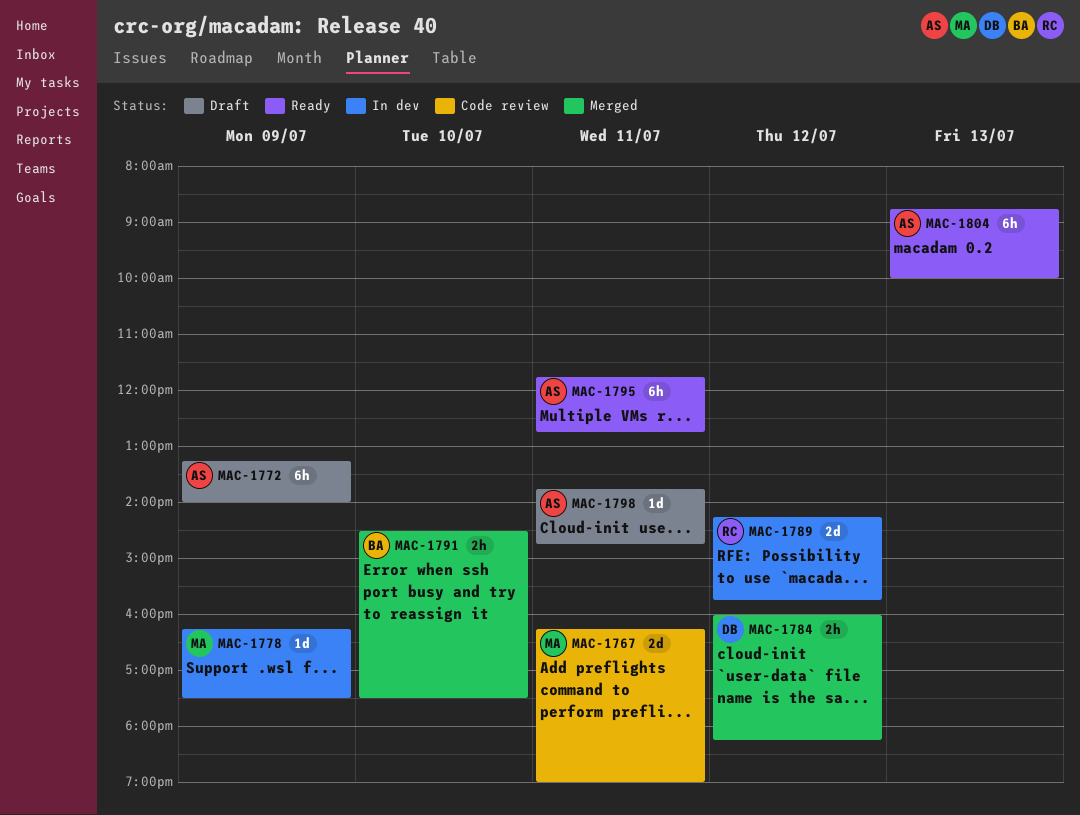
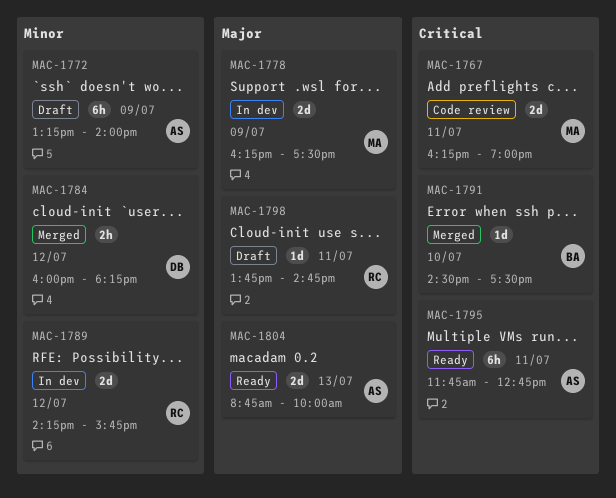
MAC-1778, estimate: 1d -> 2d
MAC-1791, estimate: 2h -> 1d
MAC-1798, owner: AS -> RC
MAC-1804, estimate: 6h -> 2d

